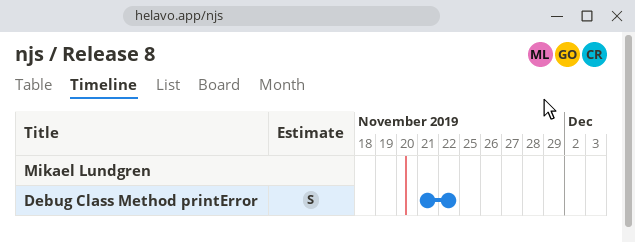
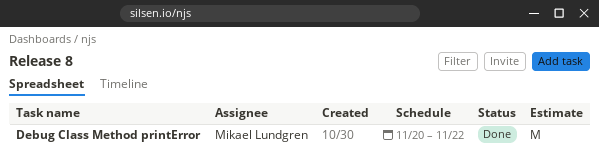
Debug Class Method printError, estimate: S -> M
Debug Class Method printError, start: Nov 21 -> Nov 20

